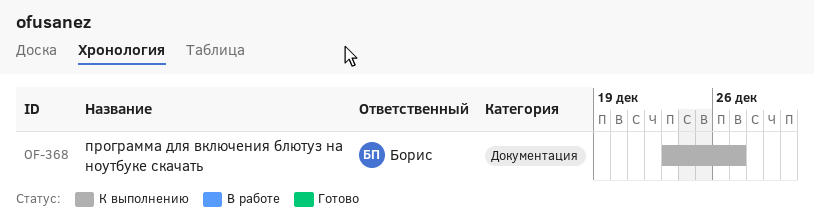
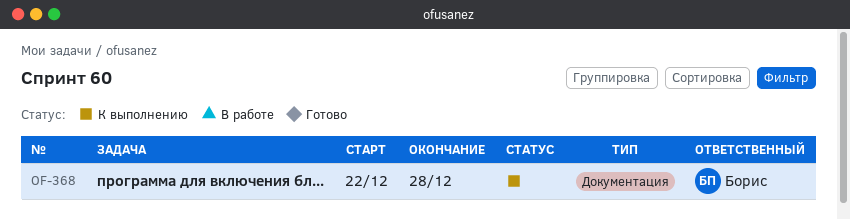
OF-368, start: Dec 23 -> Dec 22
OF-368, due: Dec 27 -> Dec 28

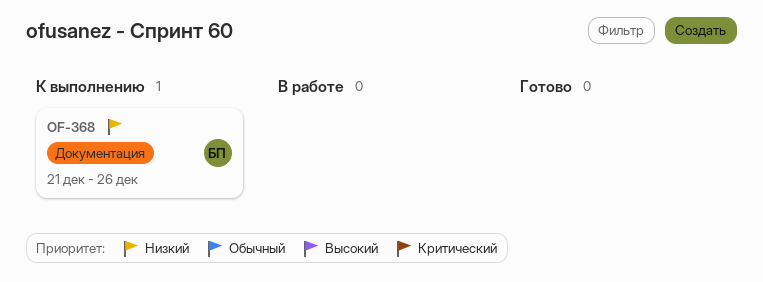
OF-368, start: Dec 22 -> Dec 21
OF-368, due: Dec 28 -> Dec 26

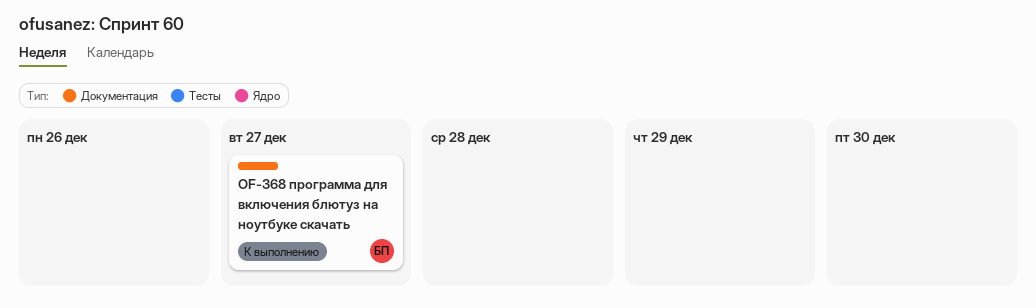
OF-368, due: Dec 26 -> Dec 27

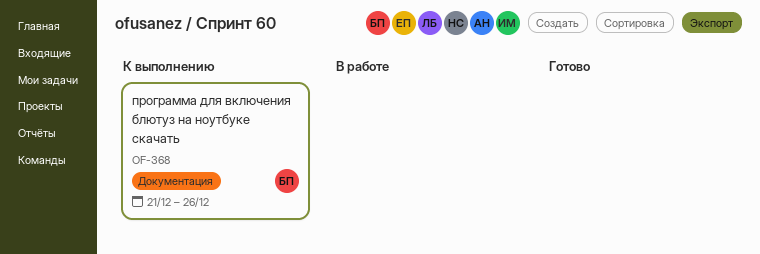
OF-368, due: Dec 27 -> Dec 26

